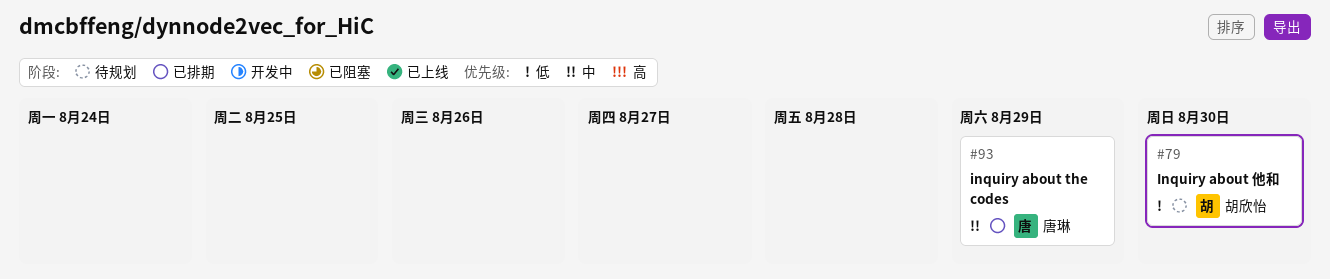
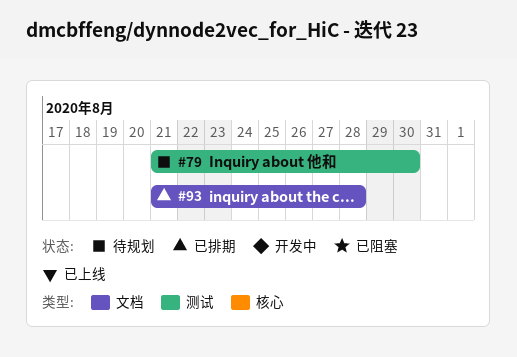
#93, due: Aug 29 -> Aug 28

